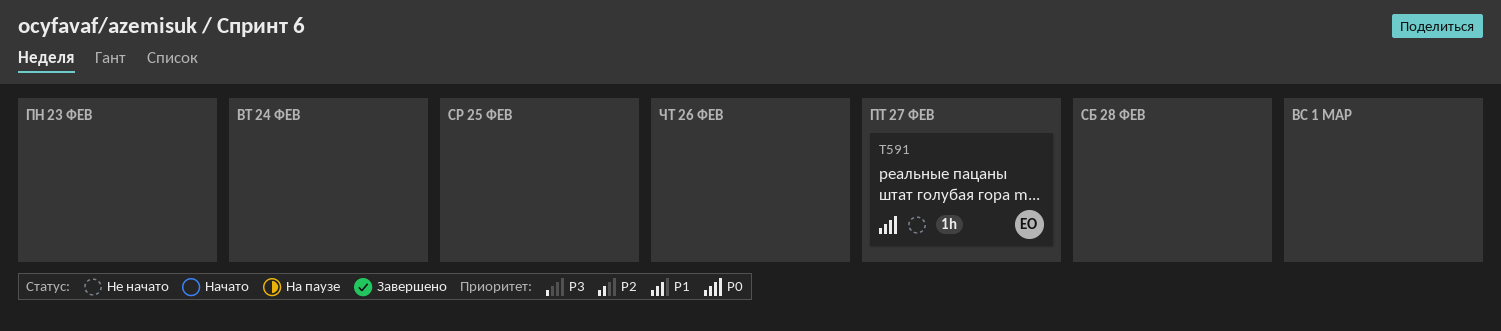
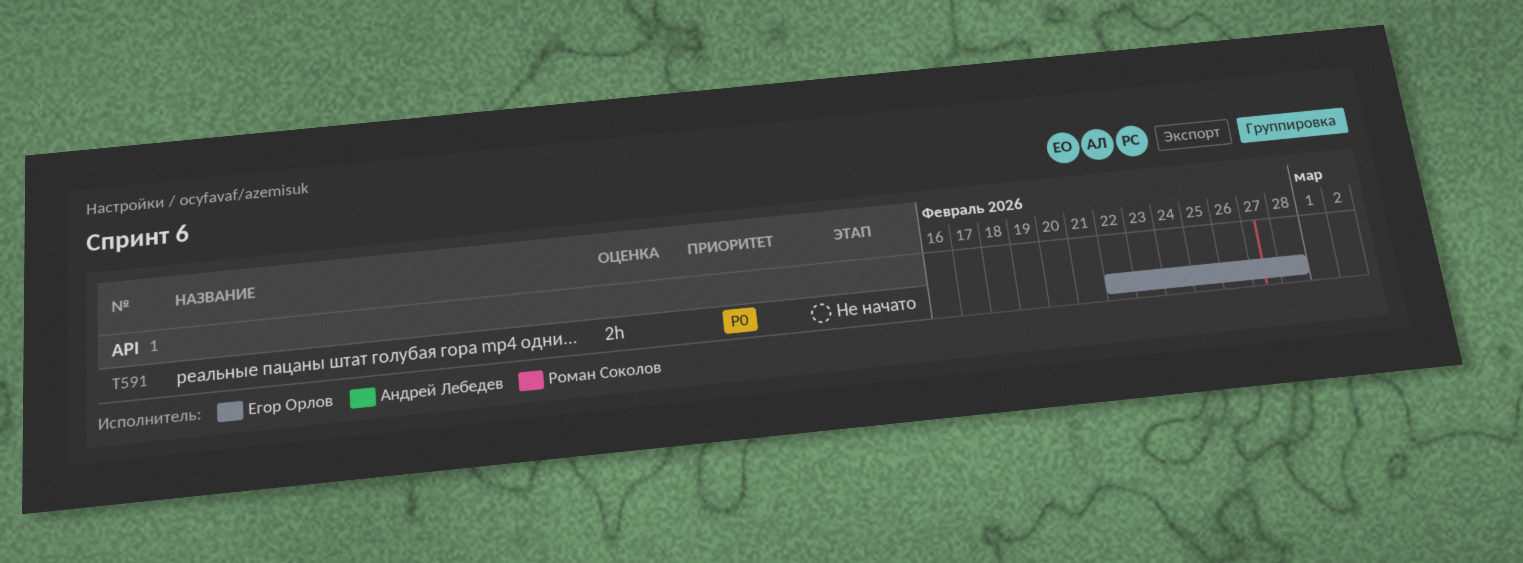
T591, estimate: 1h -> 2h
T591, due: Feb 27 -> Feb 28

